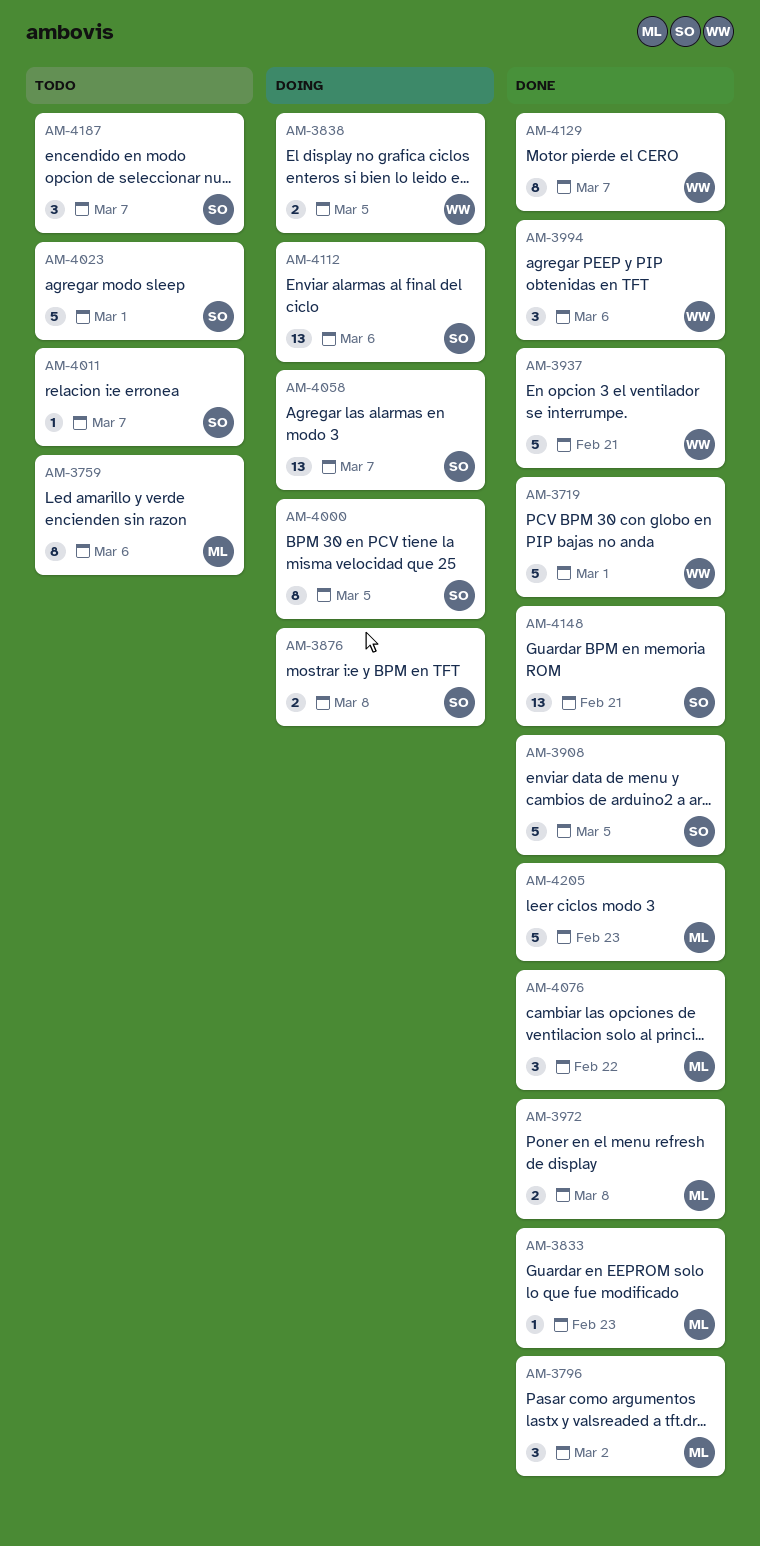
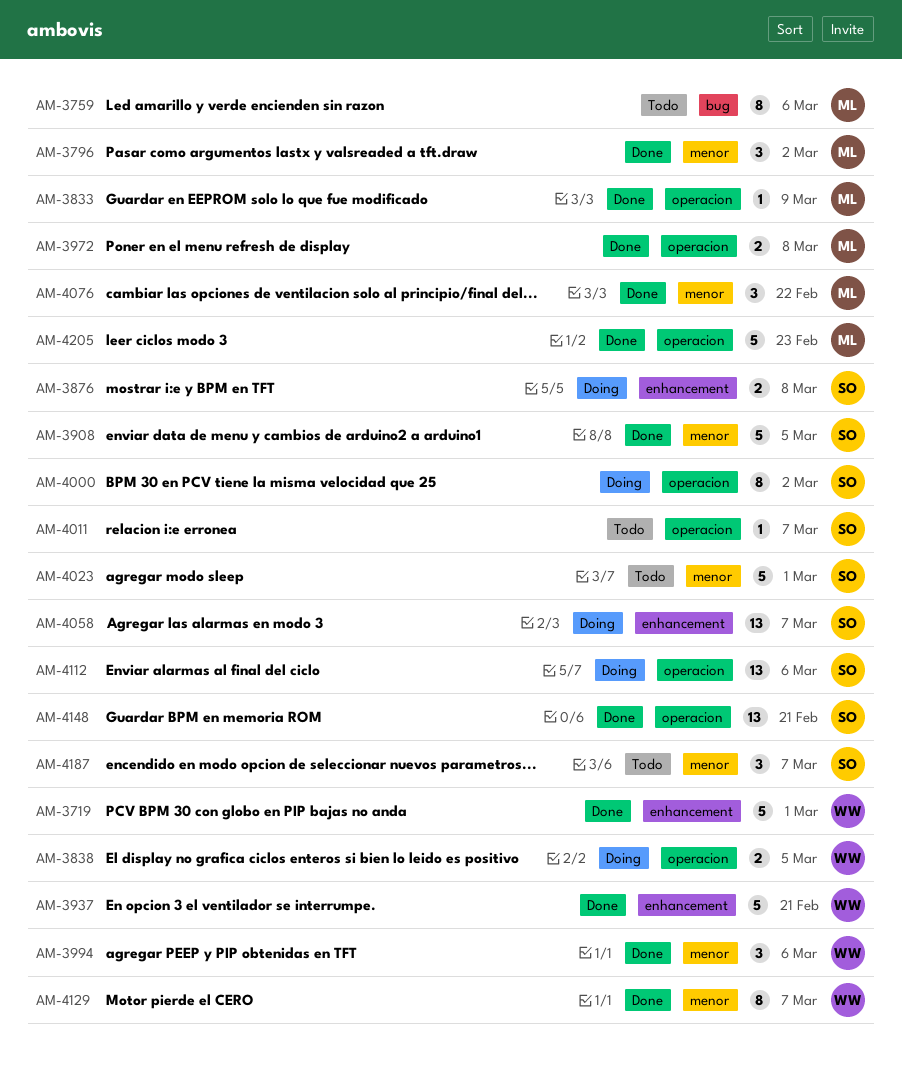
AM-3833, due: Feb 23 -> Mar 9
AM-4000, due: Mar 5 -> Mar 2

